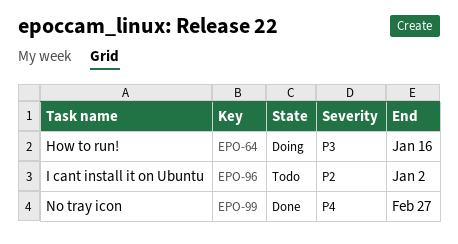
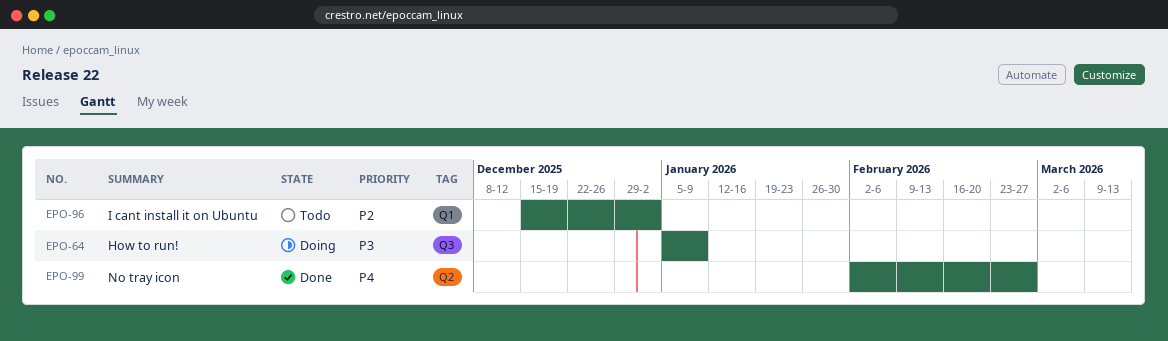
EPO-64, due: Jan 16 -> Jan 9

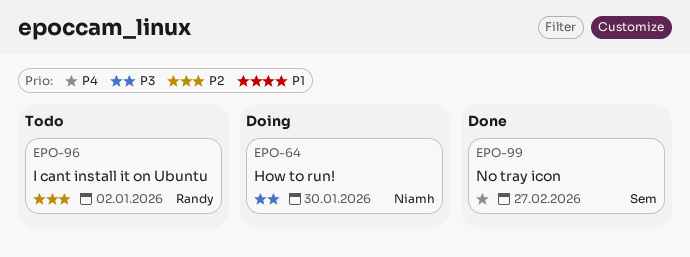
EPO-64, due: Jan 9 -> Jan 30

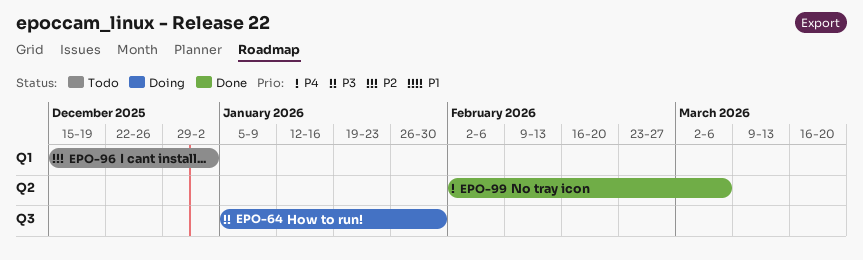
EPO-99, due: Feb 27 -> Mar 6

